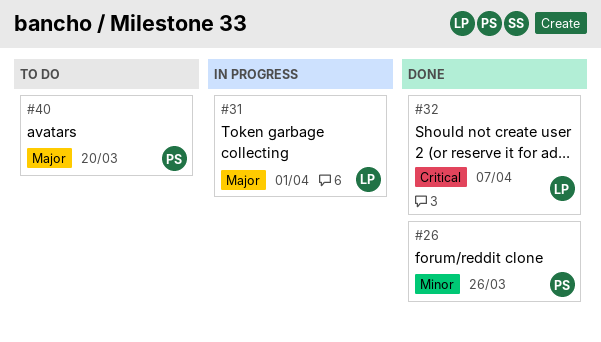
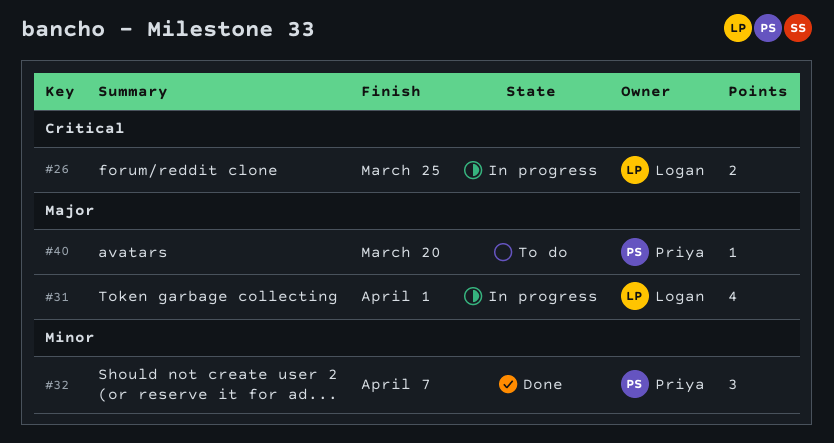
#26, status: Done -> In progress
#26, owner: Priya -> Logan
#26, priority: Minor -> Critical
#26, due: Mar 26 -> Mar 25
#32, owner: Logan -> Priya
#32, priority: Critical -> Minor

